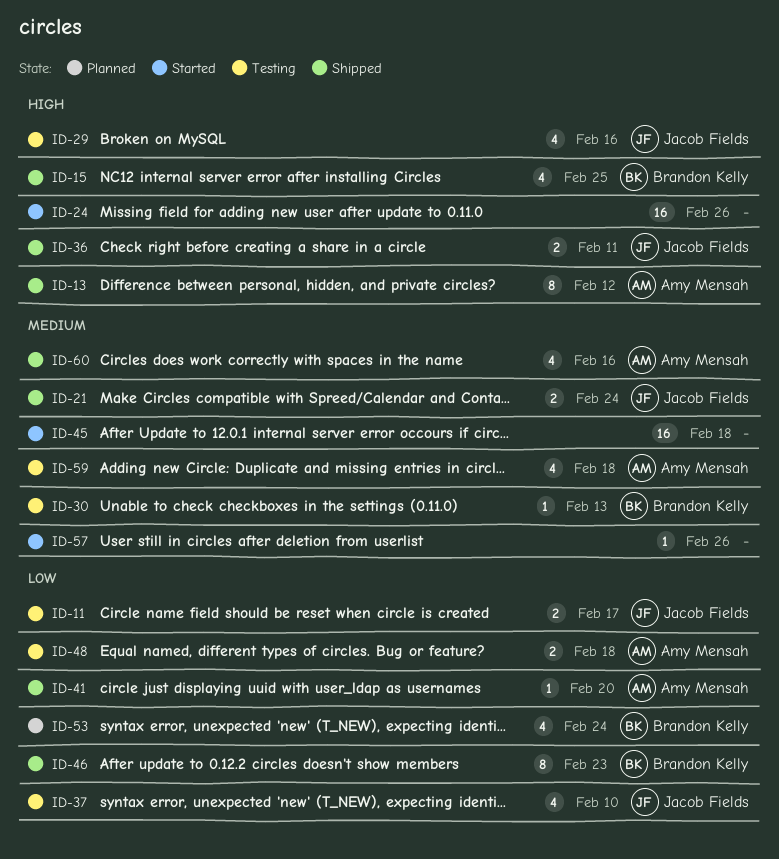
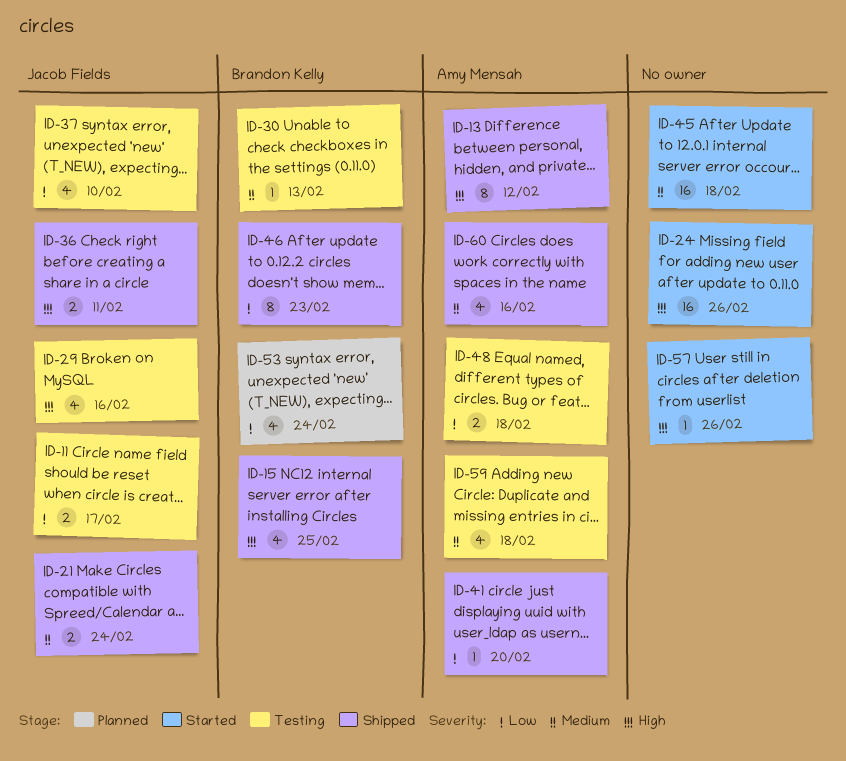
ID-57, priority: Medium -> High

